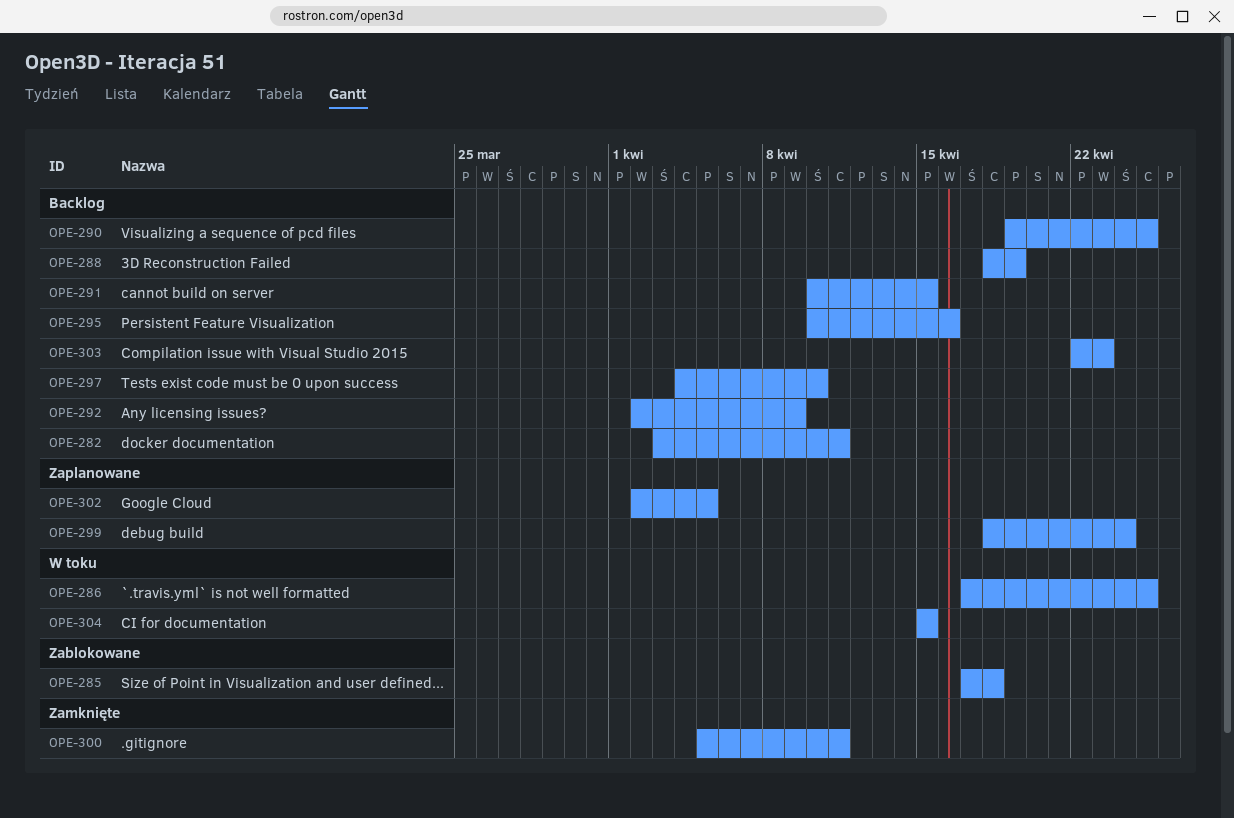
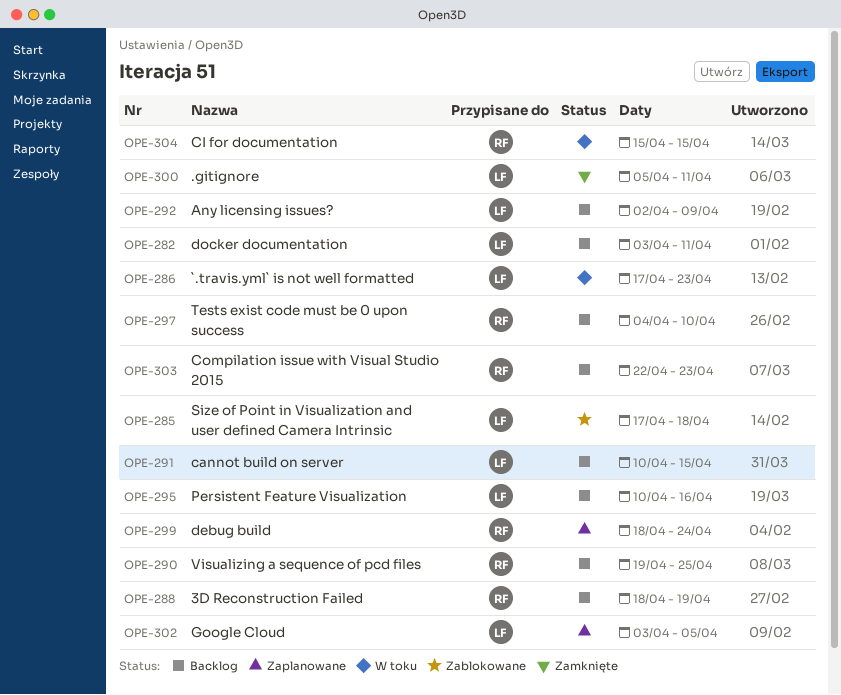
OPE-286, due: Apr 25 -> Apr 23
OPE-302, start: Apr 2 -> Apr 3

